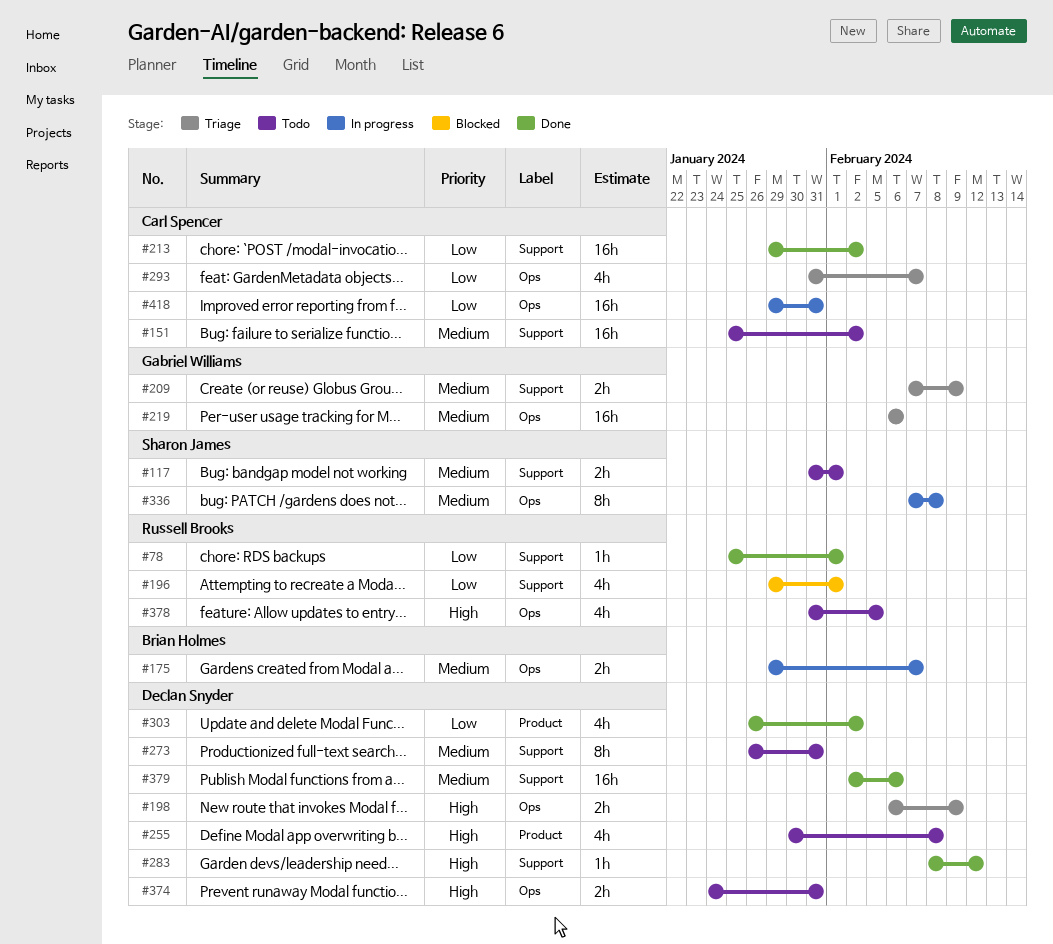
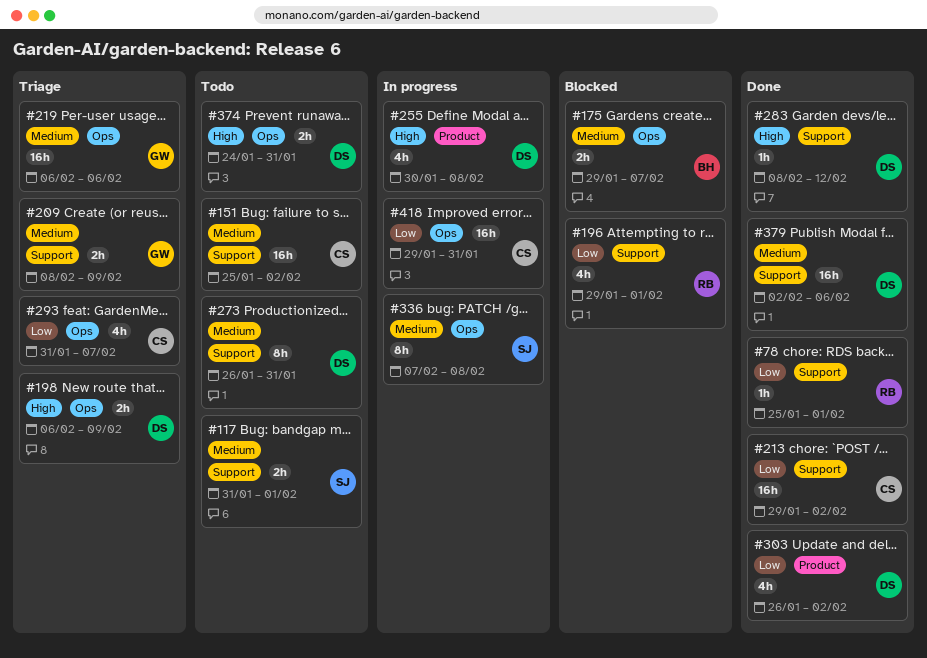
#175, status: In progress -> Blocked
#209, start: Feb 7 -> Feb 8
#255, status: Todo -> In progress
#378: present -> none

